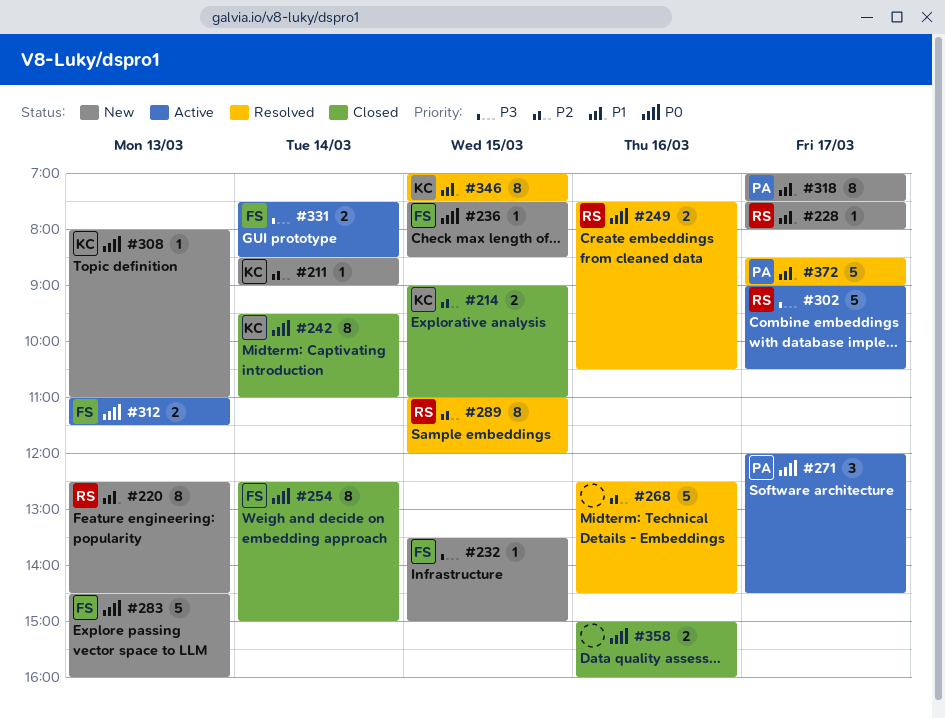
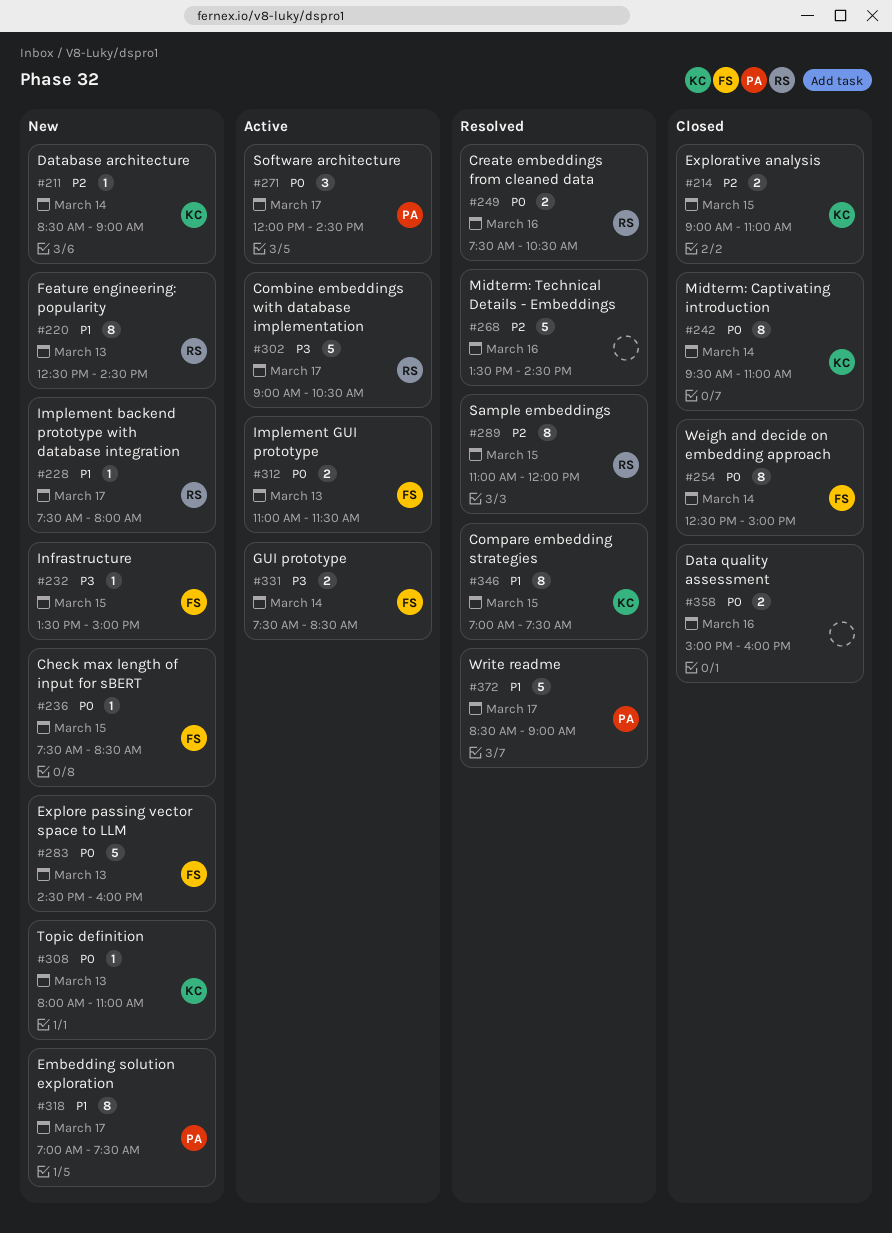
#268, begins: 12:30 -> 13:30

